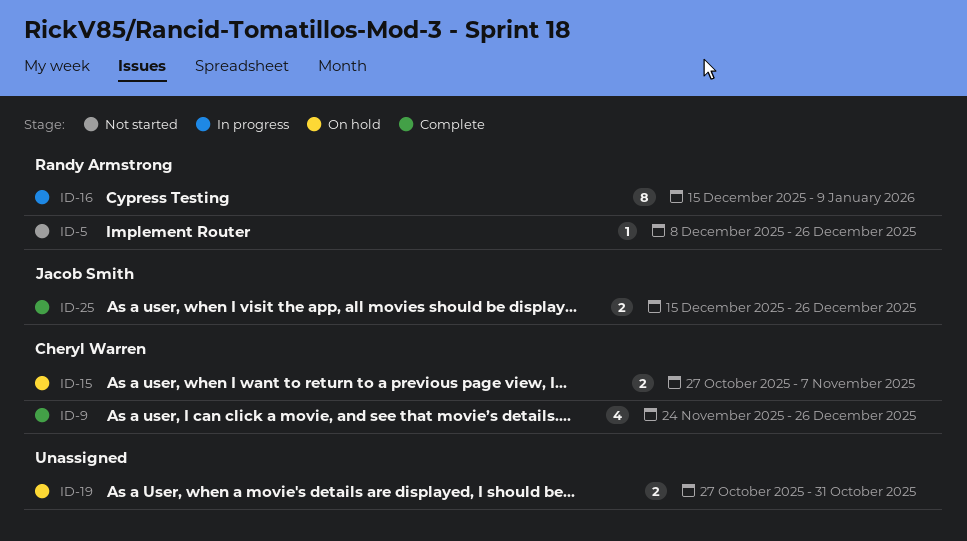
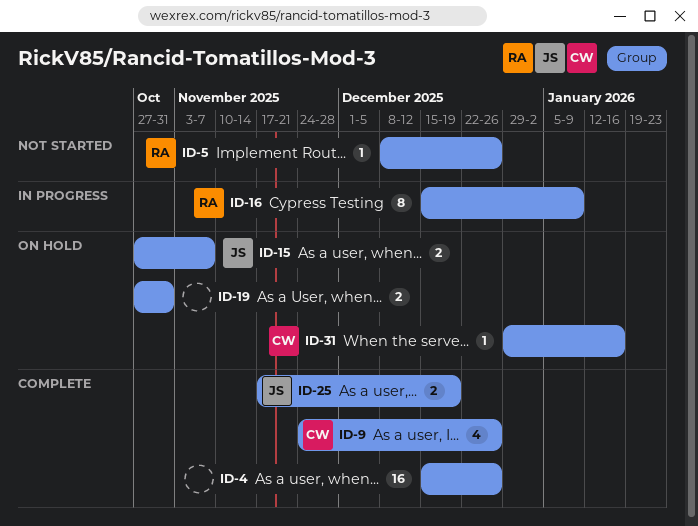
ID-4: none -> present
ID-15, owner: Cheryl Warren -> Jacob Smith
ID-25, start: Dec 15 -> Nov 17
ID-25, due: Dec 26 -> Dec 19
ID-31: none -> present

